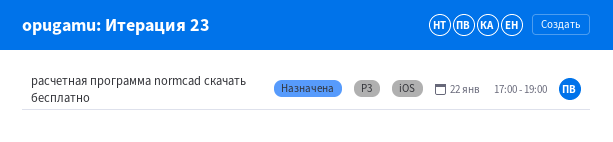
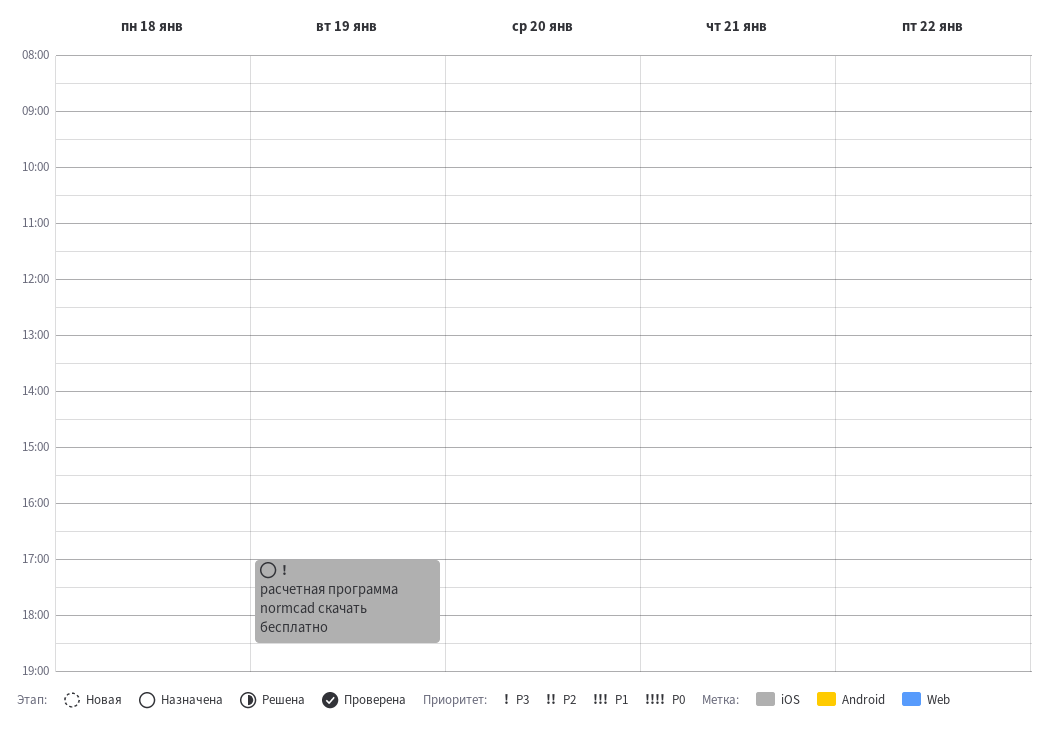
расчетная программа normcad скачать бесплатно, day: Jan 22 -> Jan 19
расчетная программа normcad скачать бесплатно, ends: 19:00 -> 18:30

